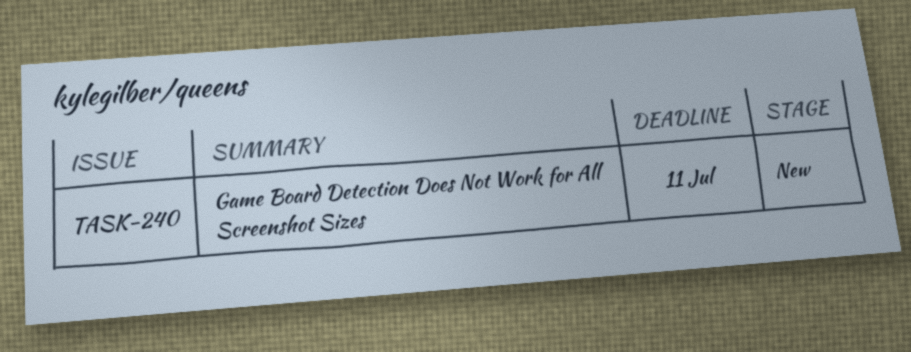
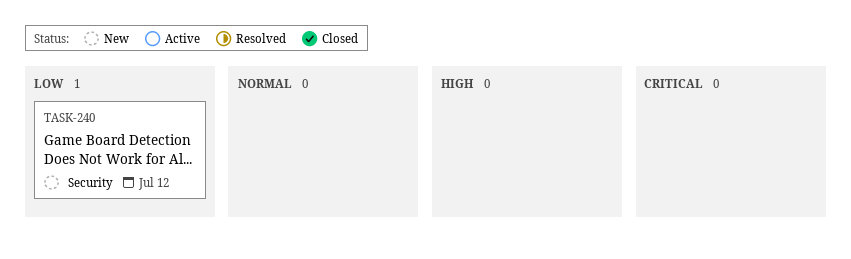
TASK-240, due: Jul 11 -> Jul 12

